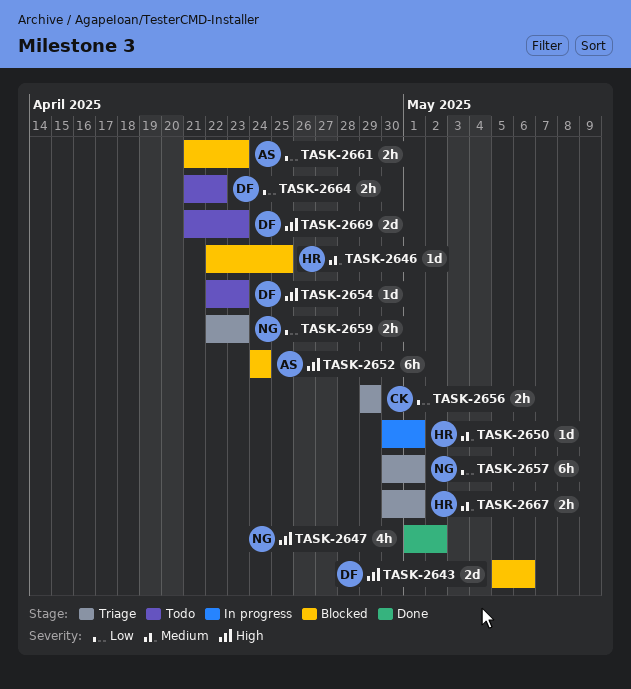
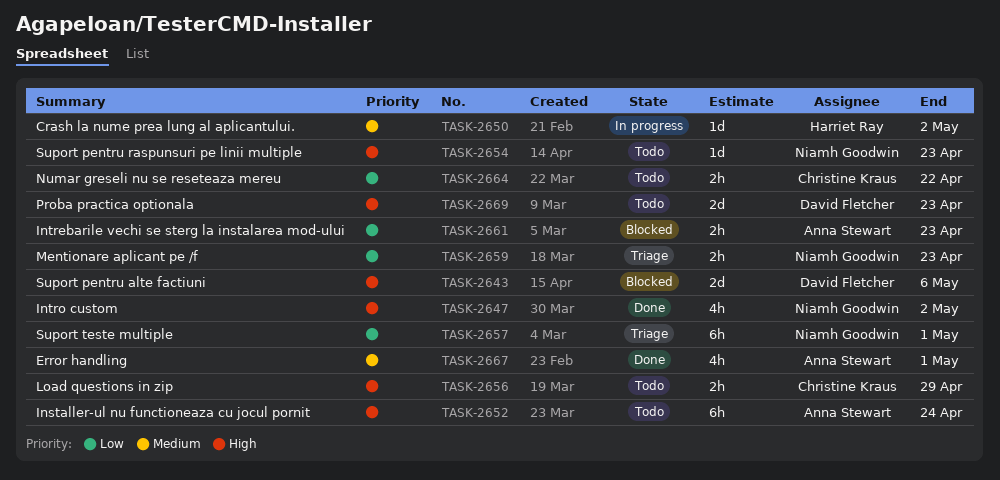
TASK-2646: present -> none
TASK-2650, due: May 1 -> May 2
TASK-2652, status: Blocked -> Todo
TASK-2654, owner: David Fletcher -> Niamh Goodwin
TASK-2656, status: Triage -> Todo
TASK-2656, priority: Low -> High
TASK-2664, owner: David Fletcher -> Christine Kraus
TASK-2667, status: Triage -> Done
TASK-2667, owner: Harriet Ray -> Anna Stewart
TASK-2667, estimate: 2h -> 4h

